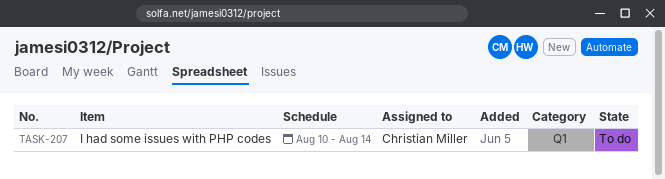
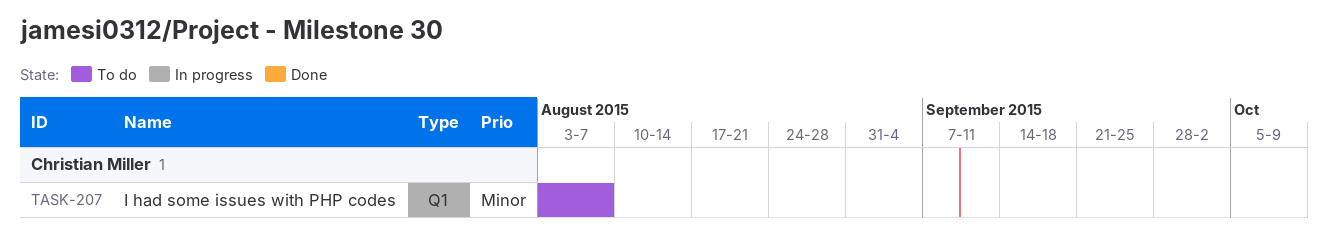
TASK-207, start: Aug 10 -> Aug 3
TASK-207, due: Aug 14 -> Aug 7

